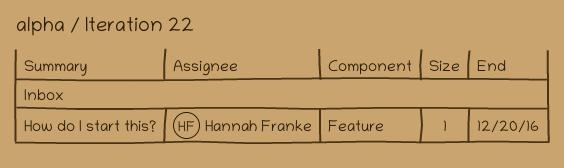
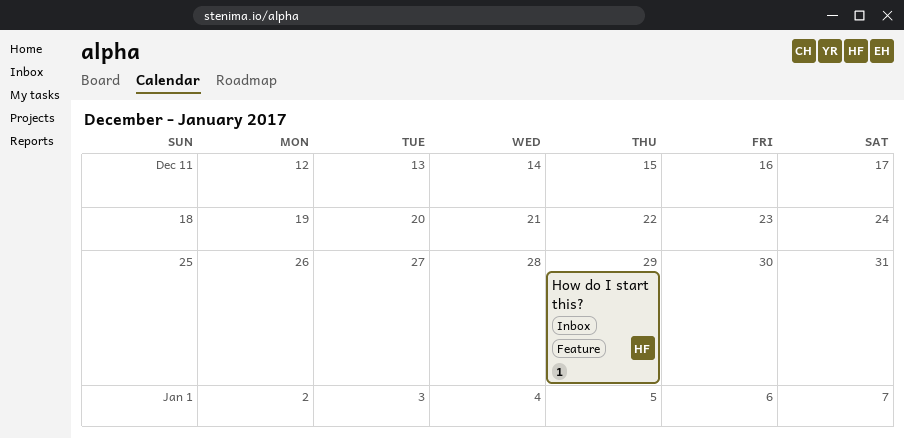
How do I start this?, due: Dec 20 -> Dec 29

